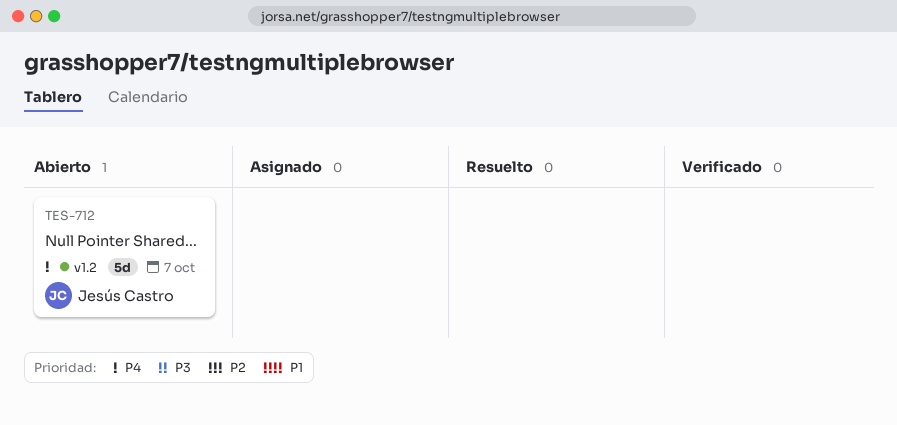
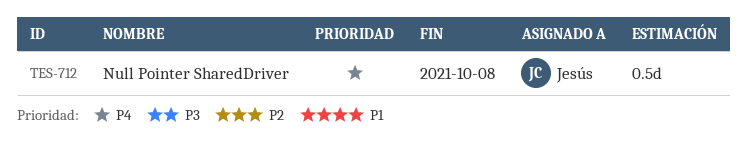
TES-712, estimate: 5d -> 0.5d
TES-712, due: Oct 7 -> Oct 8

